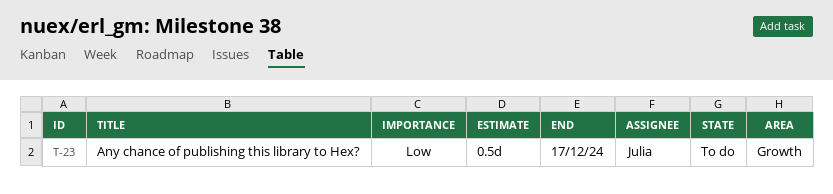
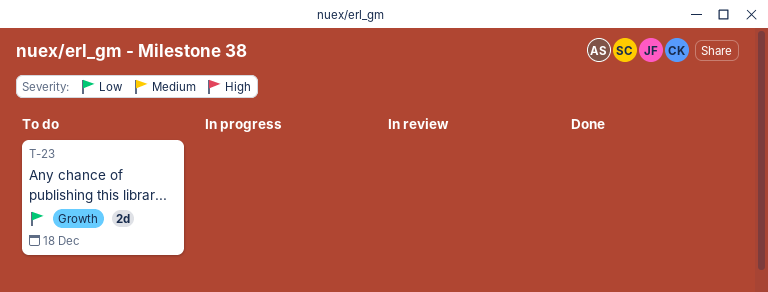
T-23, estimate: 0.5d -> 2d
T-23, due: Dec 17 -> Dec 18

